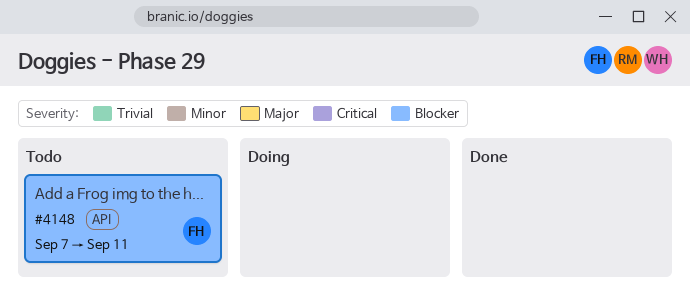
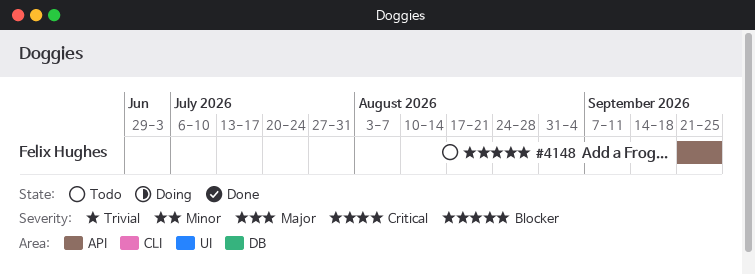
#4148, start: Sep 7 -> Sep 21
#4148, due: Sep 11 -> Sep 25

